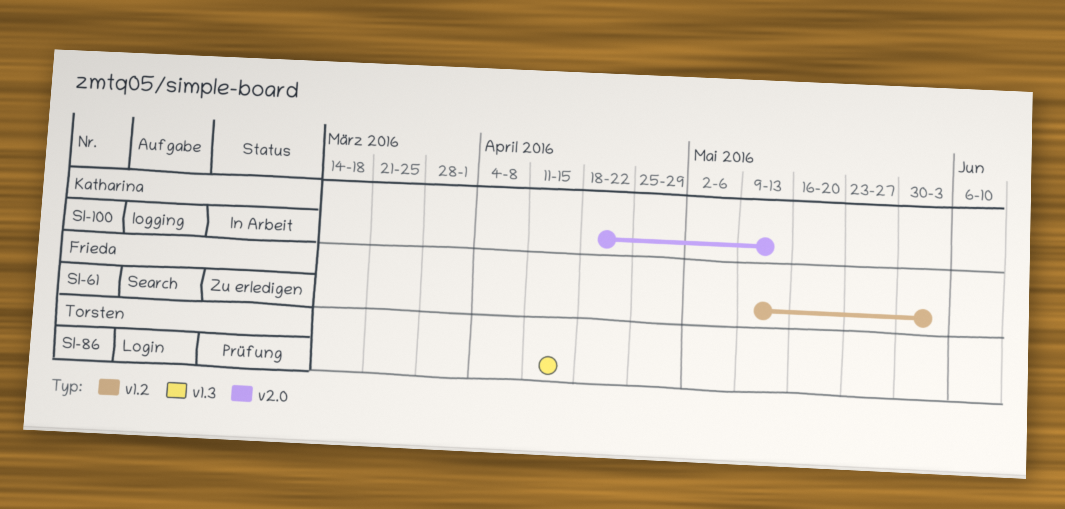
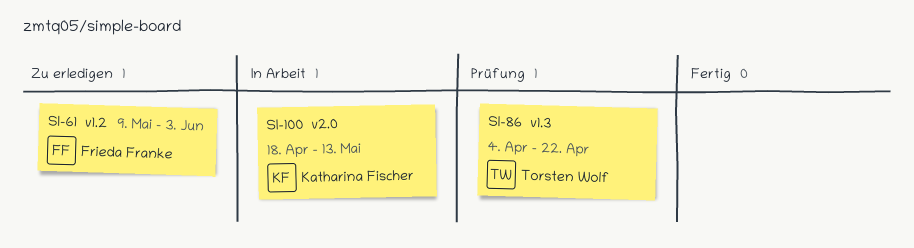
SI-86, start: Apr 11 -> Apr 4
SI-86, due: Apr 15 -> Apr 22

